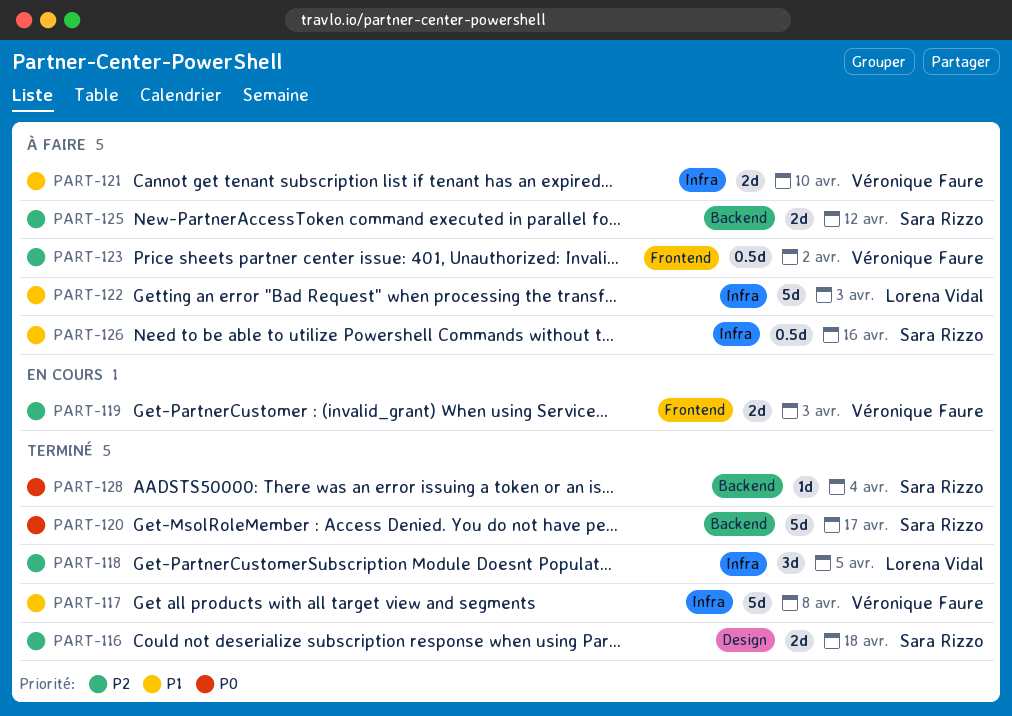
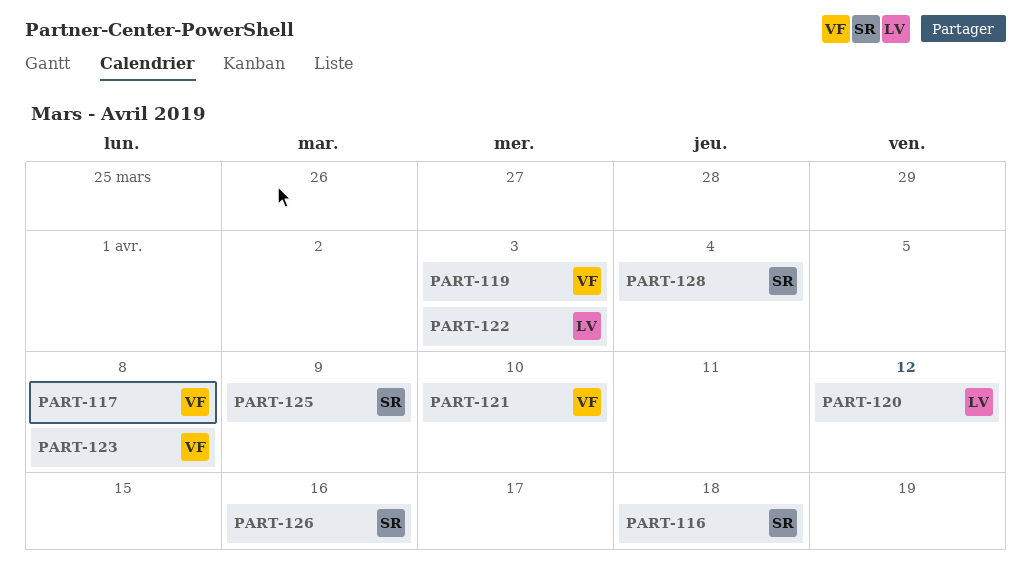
PART-118: present -> none
PART-120, owner: Sara Rizzo -> Lorena Vidal
PART-120, due: Apr 17 -> Apr 12
PART-123, due: Apr 2 -> Apr 8
PART-125, due: Apr 12 -> Apr 9

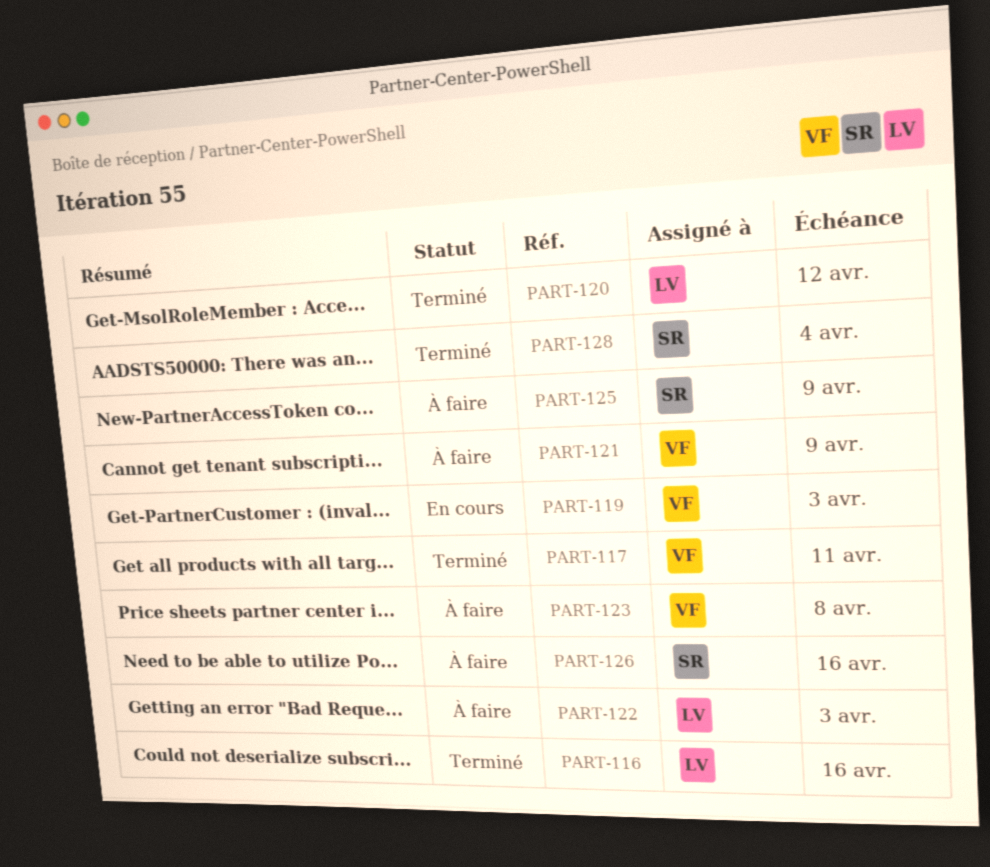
PART-116, owner: SR -> LV
PART-116, due: Apr 18 -> Apr 16
PART-117, due: Apr 8 -> Apr 11
PART-121, due: Apr 10 -> Apr 9

